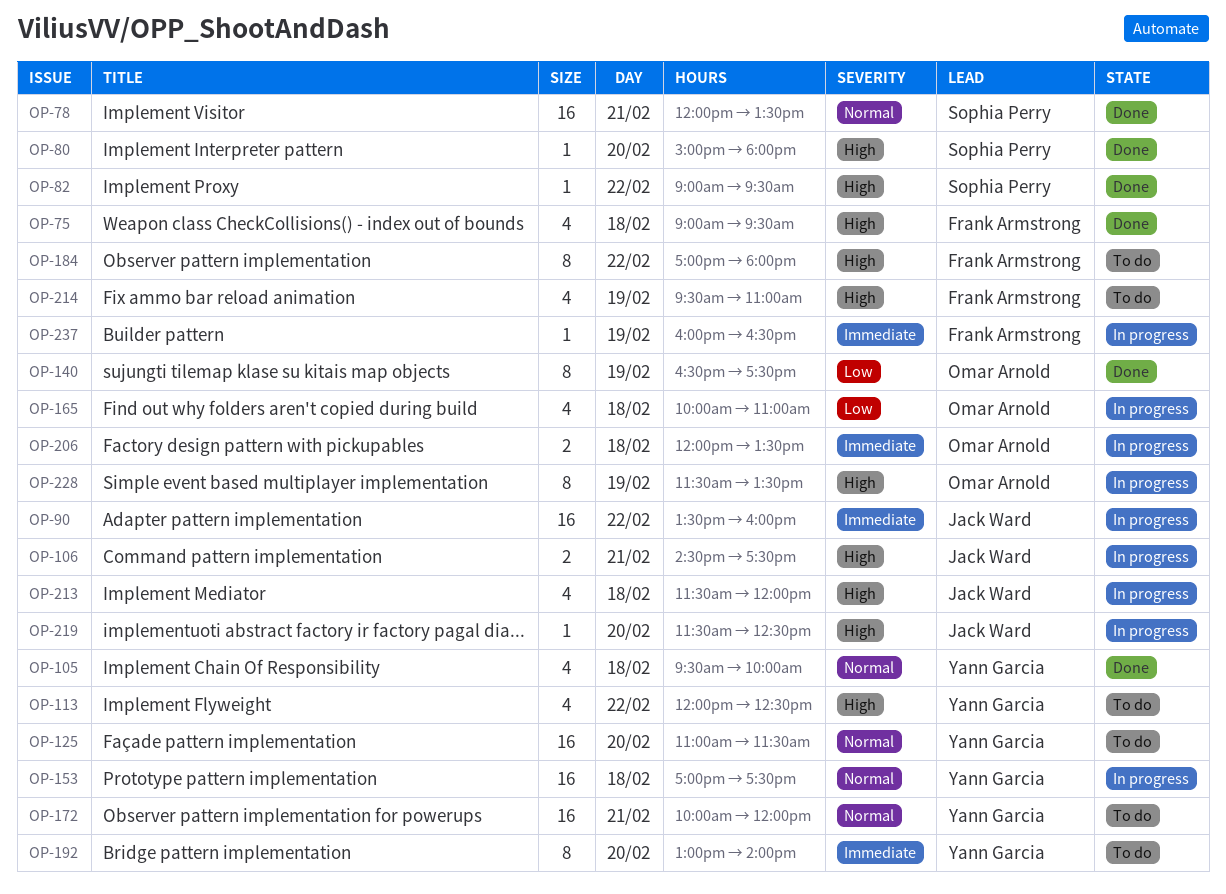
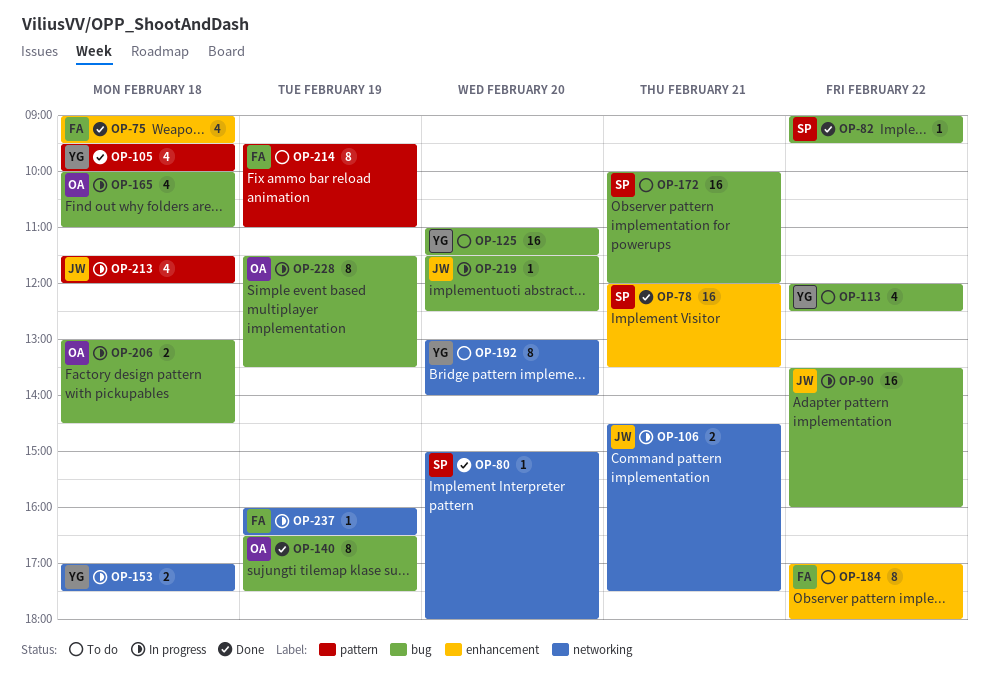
OP-153, estimate: 16 -> 2
OP-172, owner: Yann Garcia -> Sophia Perry
OP-206, begins: 12:00 -> 13:00
OP-206, ends: 13:30 -> 14:30
OP-214, estimate: 4 -> 8

